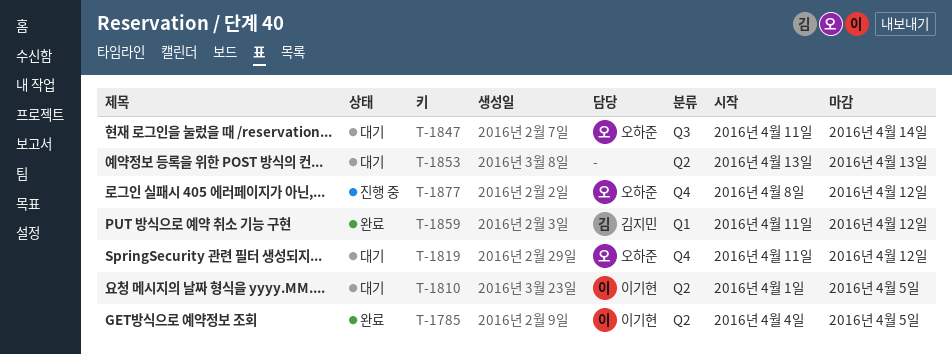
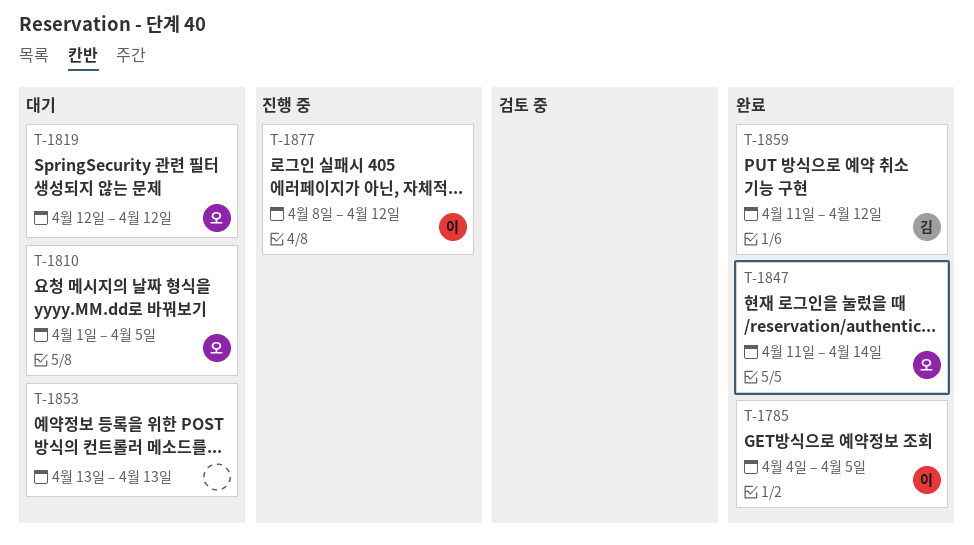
T-1810, owner: 이기현 -> 오하준
T-1819, start: Apr 11 -> Apr 12
T-1847, status: 대기 -> 완료
T-1877, owner: 오하준 -> 이기현

